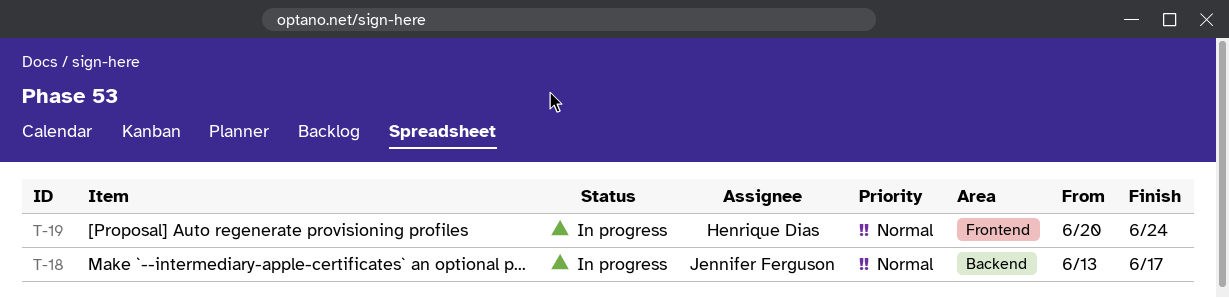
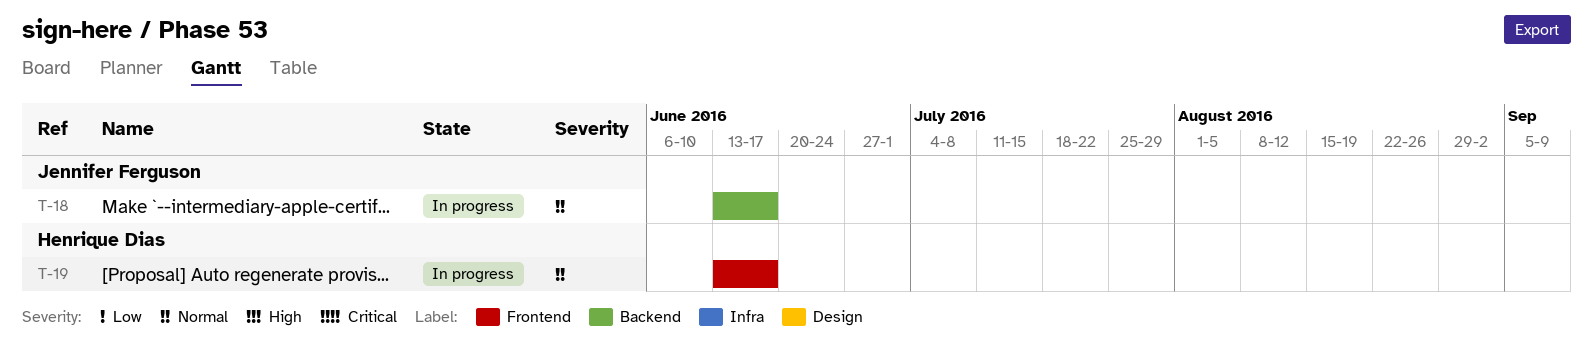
T-19, start: Jun 20 -> Jun 13
T-19, due: Jun 24 -> Jun 17

